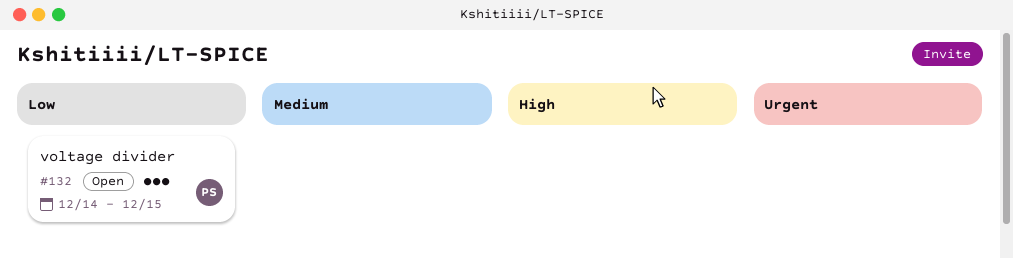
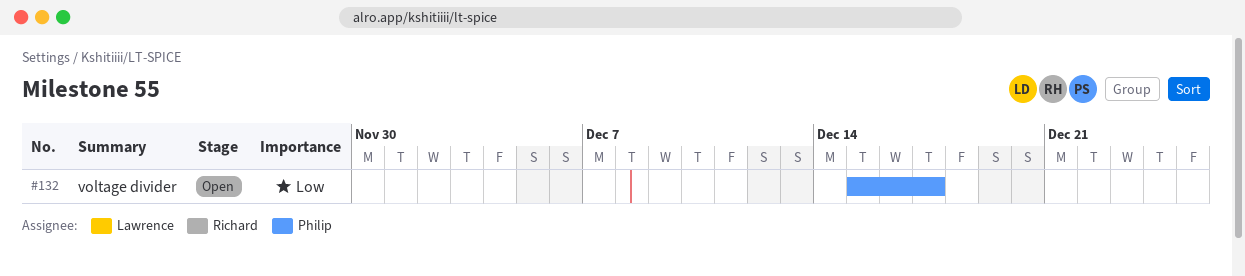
#132, start: Dec 14 -> Dec 15
#132, due: Dec 15 -> Dec 17

